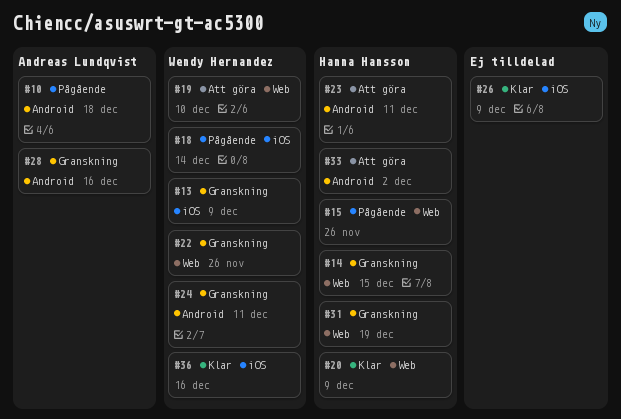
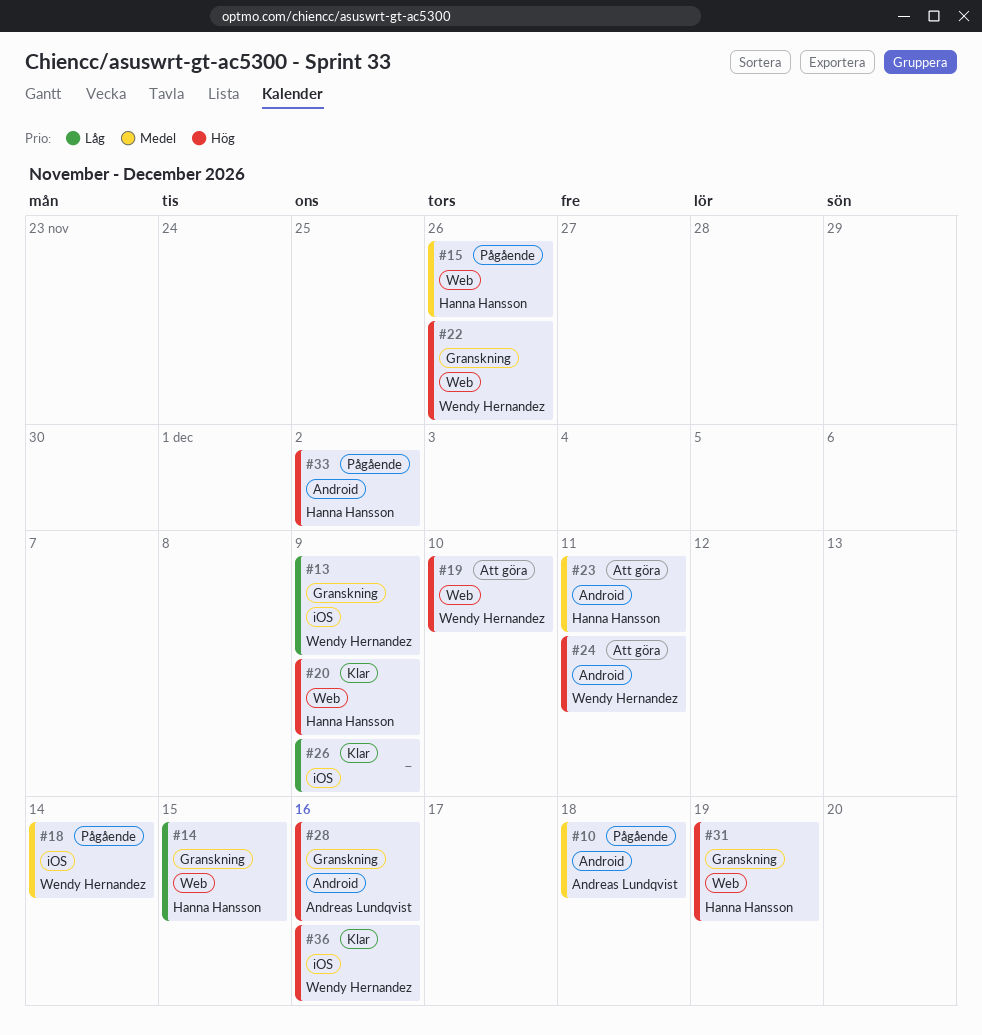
#24, status: Granskning -> Att göra
#33, status: Att göra -> Pågående

